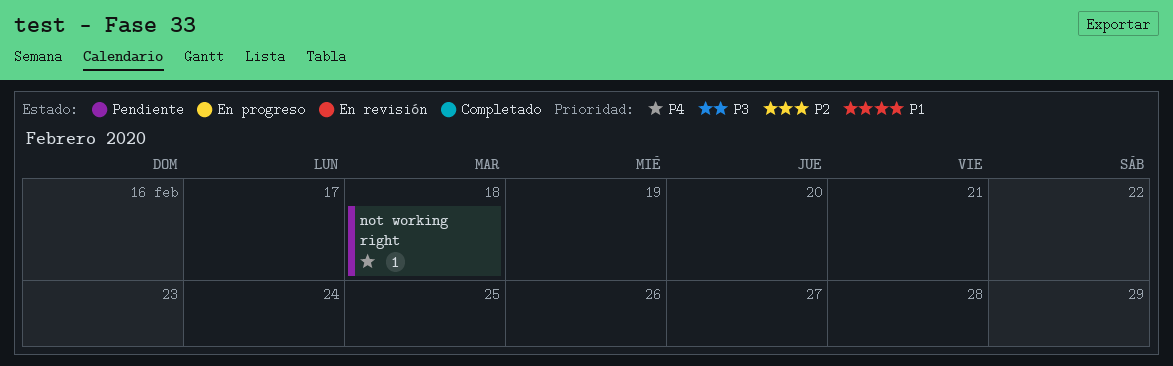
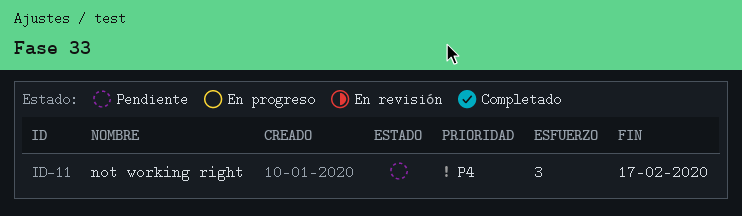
not working right, estimate: 1 -> 3
not working right, due: Feb 18 -> Feb 17

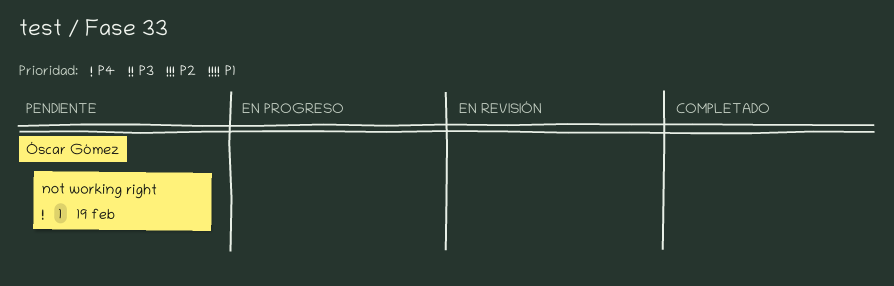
not working right, estimate: 3 -> 1
not working right, due: Feb 17 -> Feb 19

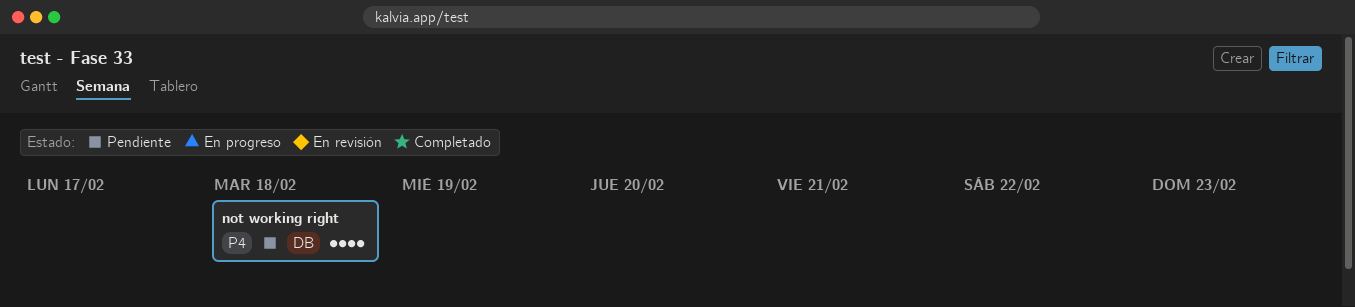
not working right, estimate: 1 -> 4
not working right, due: Feb 19 -> Feb 18

